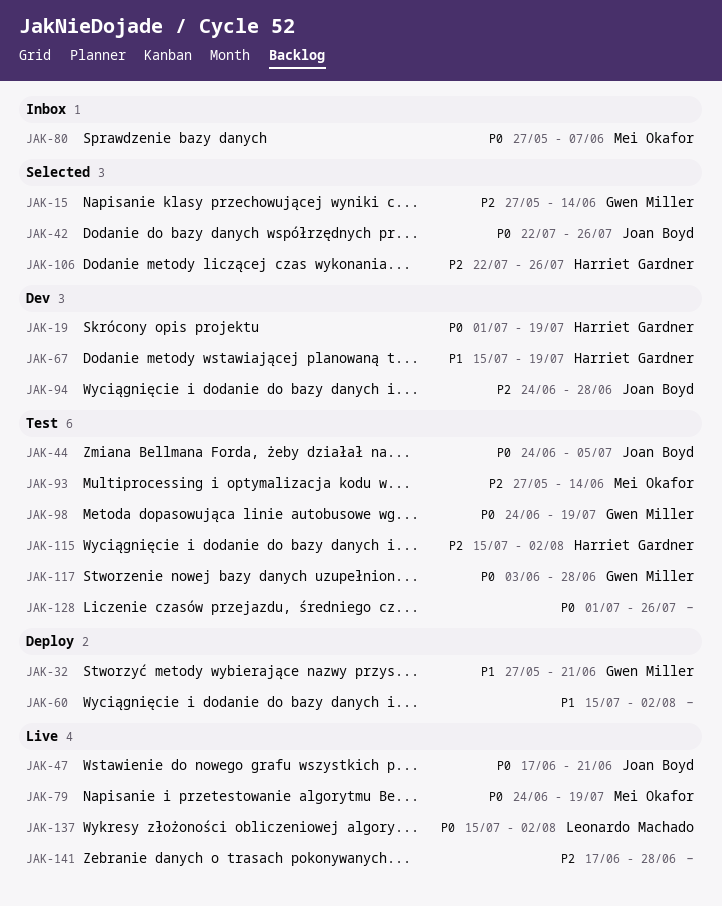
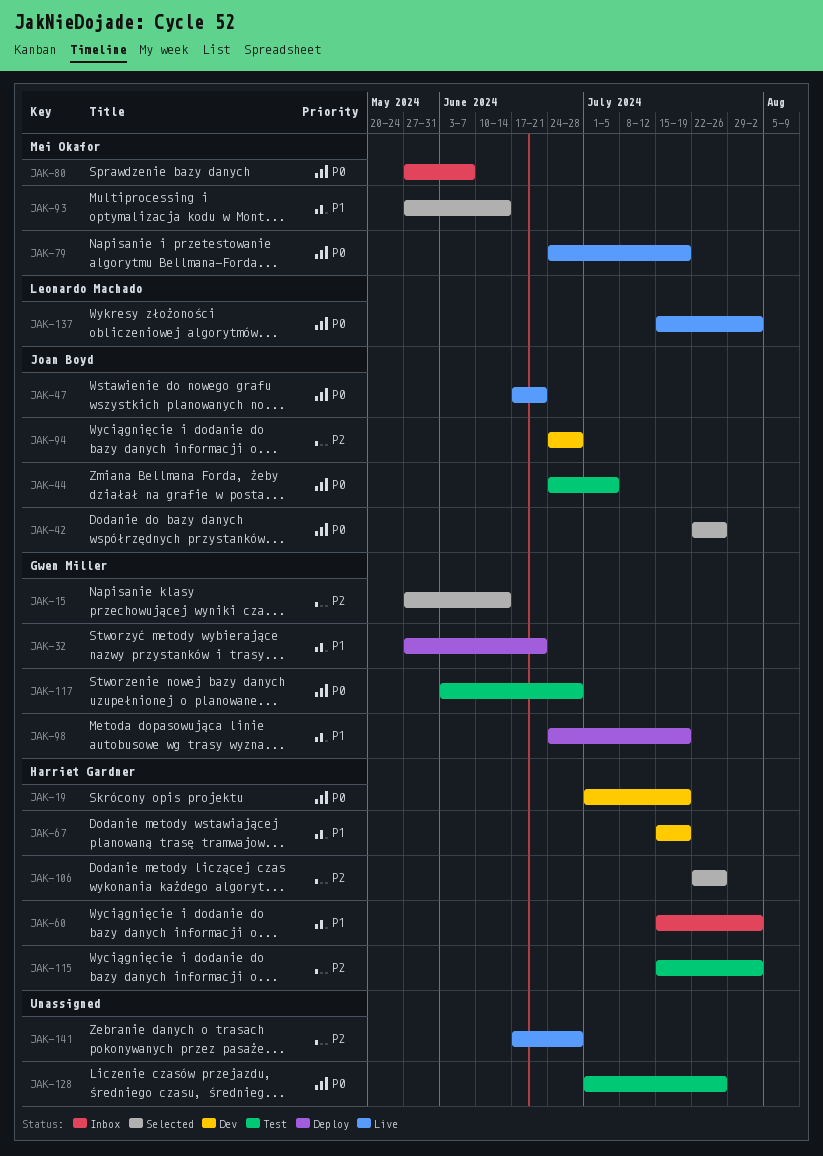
JAK-60, status: Deploy -> Inbox
JAK-60, owner: none -> Harriet Gardner
JAK-93, status: Test -> Selected
JAK-93, priority: P2 -> P1
JAK-98, status: Test -> Deploy
JAK-98, priority: P0 -> P1

